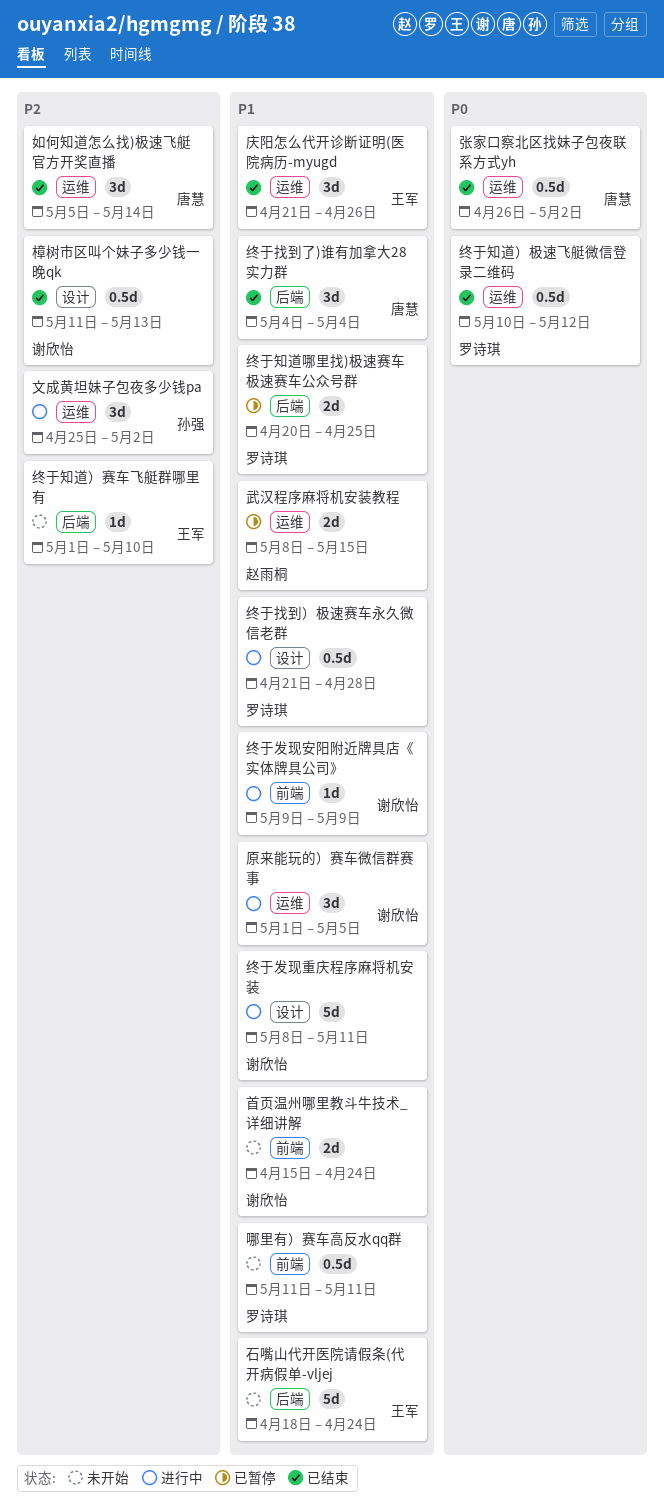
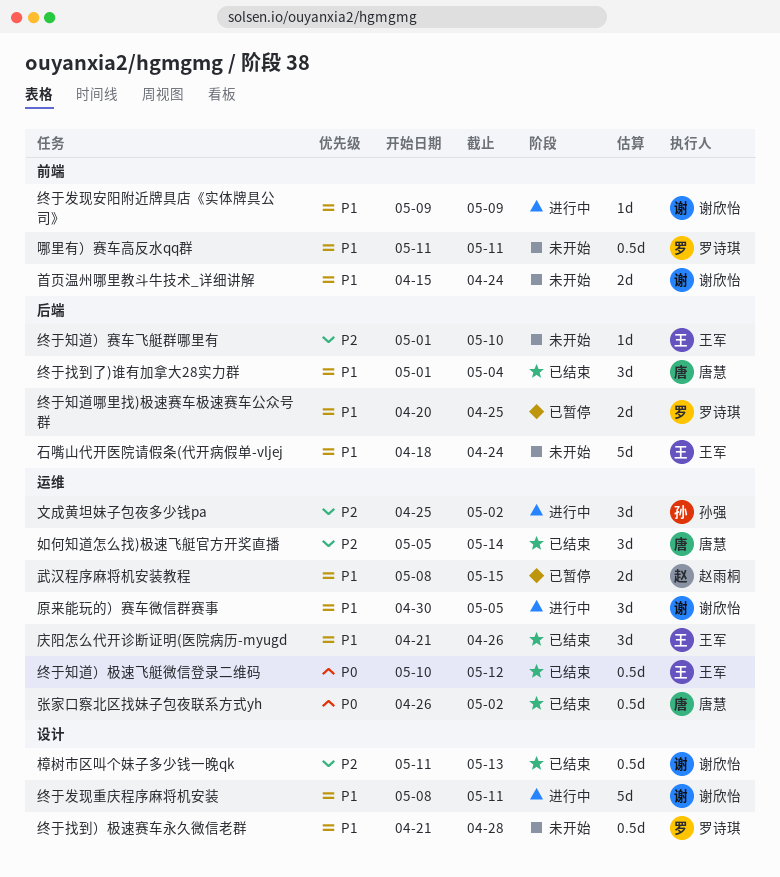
原来能玩的）赛车微信群赛事, start: May 1 -> Apr 30
终于找到了)谁有加拿大28实力群, start: May 4 -> May 1
终于找到）极速赛车永久微信老群, status: 进行中 -> 未开始
终于知道）极速飞艇微信登录二维码, owner: 罗诗琪 -> 王军

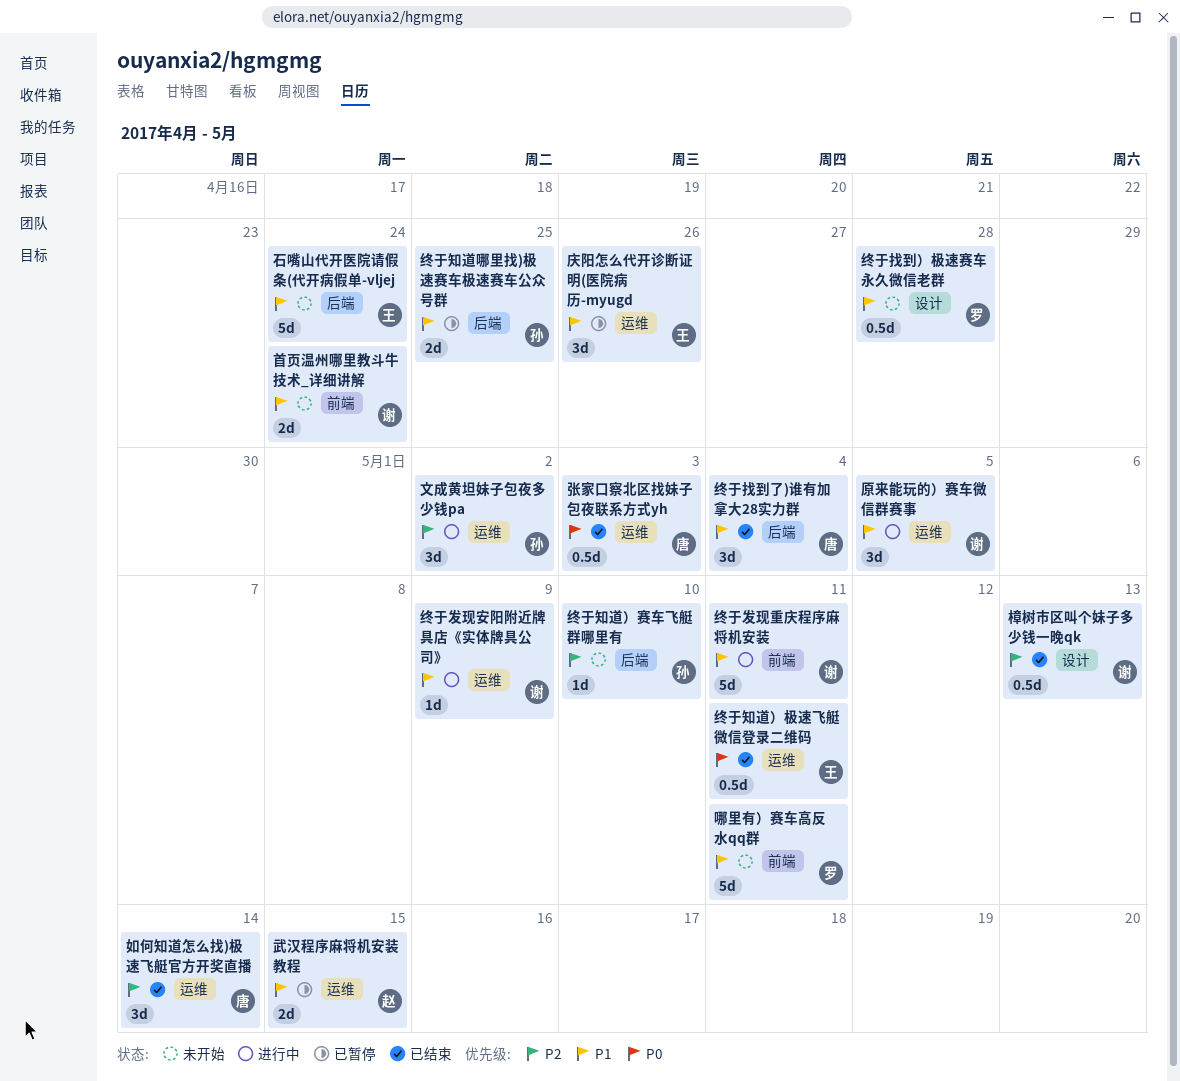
哪里有）赛车高反水qq群, estimate: 0.5d -> 5d
庆阳怎么代开诊断证明(医院病历-myugd, status: 已结束 -> 已暂停
张家口察北区找妹子包夜联系方式yh, due: May 2 -> May 3
终于发现安阳附近牌具店《实体牌具公司》, label: 前端 -> 运维
终于发现重庆程序麻将机安装, label: 设计 -> 前端
终于知道哪里找)极速赛车极速赛车公众号群, owner: 罗诗琪 -> 孙强
终于知道）极速飞艇微信登录二维码, due: May 12 -> May 11
终于知道）赛车飞艇群哪里有, owner: 王军 -> 孙强

